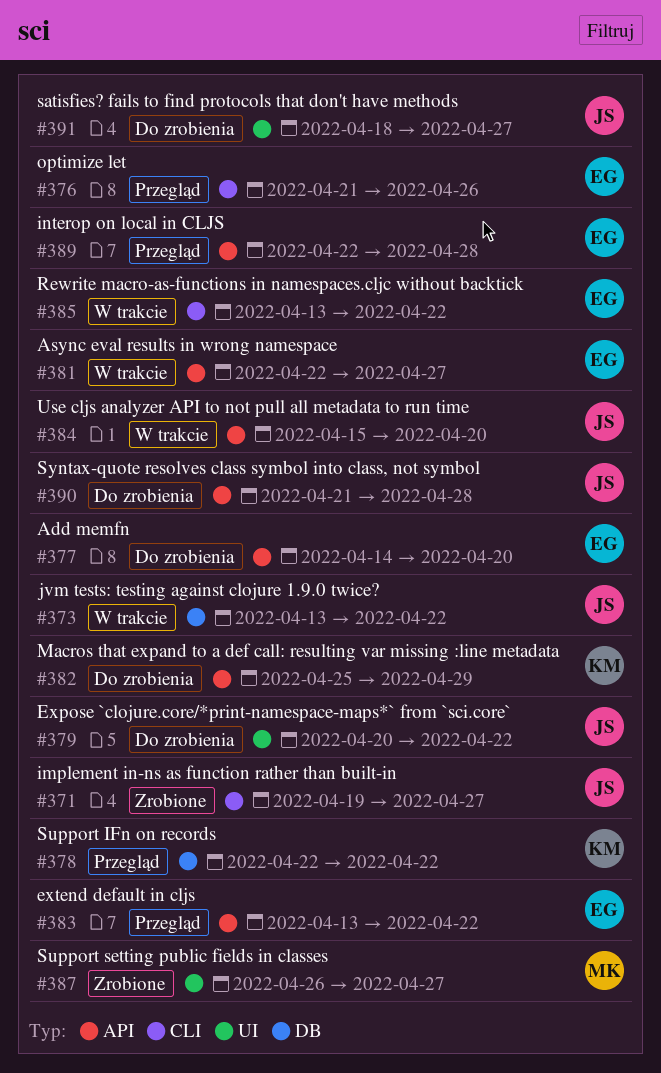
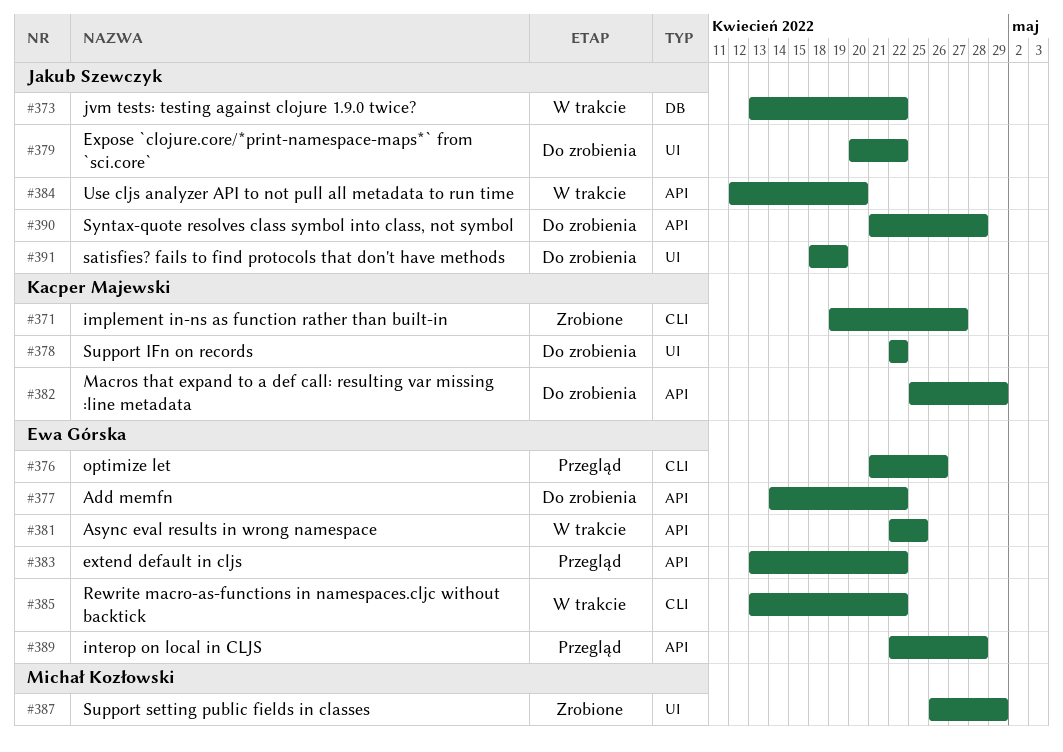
#371, owner: Jakub Szewczyk -> Kacper Majewski
#377, due: Apr 20 -> Apr 22
#378, status: Przegląd -> Do zrobienia
#378, label: DB -> UI
#381, due: Apr 27 -> Apr 25
#384, start: Apr 15 -> Apr 12
#387, due: Apr 27 -> Apr 29
#391, due: Apr 27 -> Apr 19

